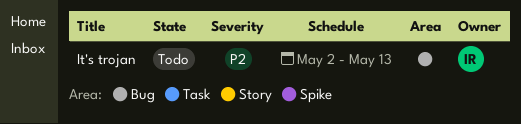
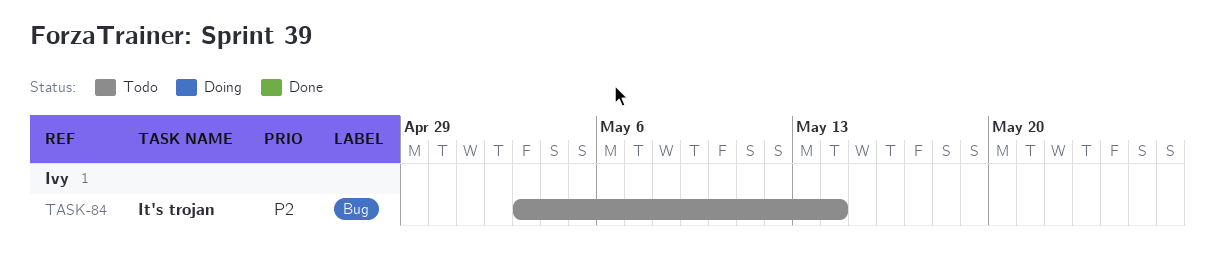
It's trojan, start: May 2 -> May 3
It's trojan, due: May 13 -> May 14

